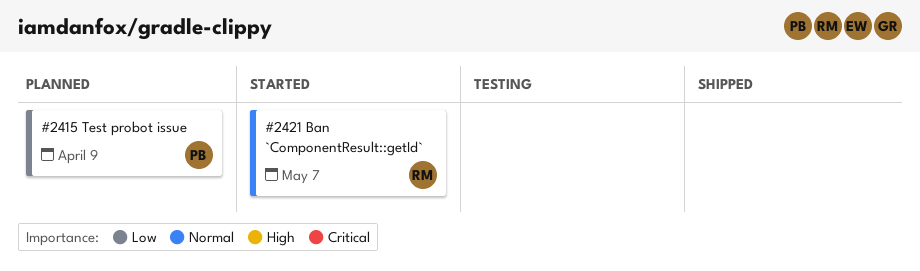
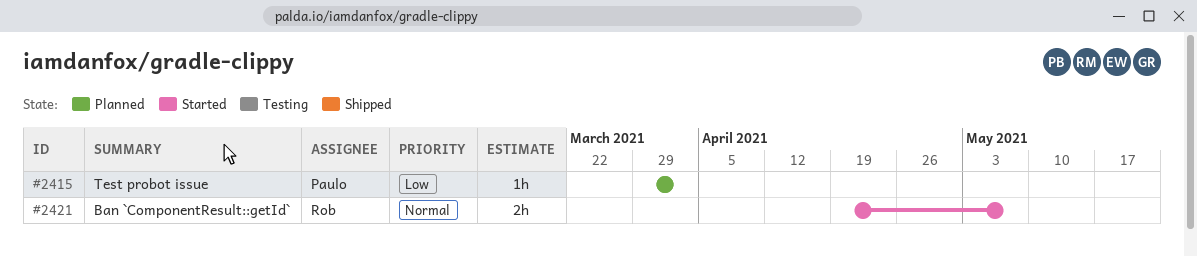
#2415, due: Apr 9 -> Apr 2

